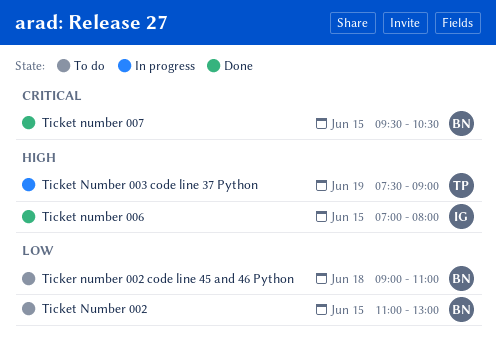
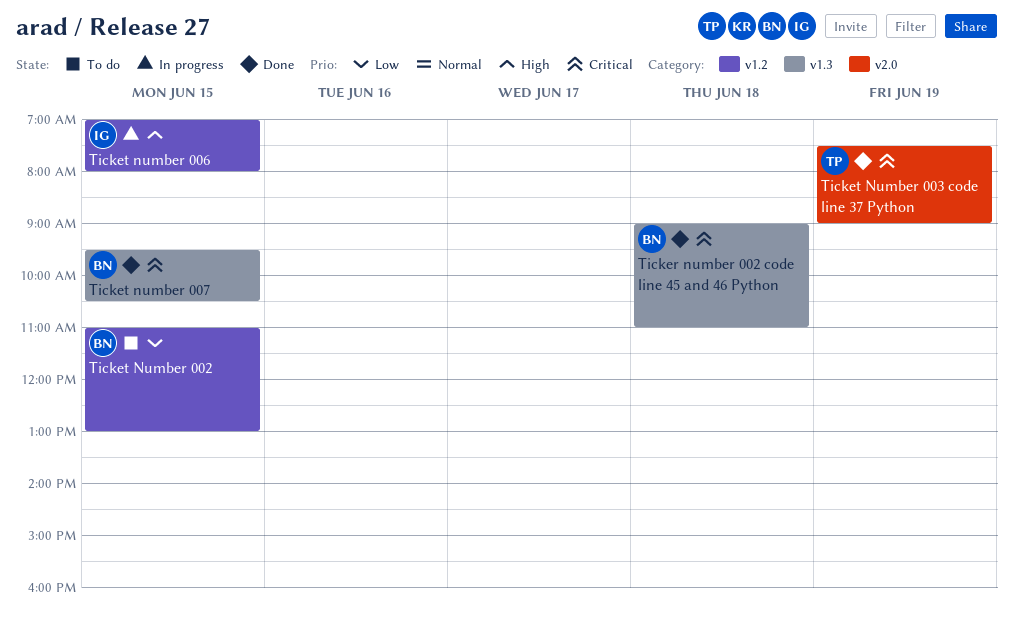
Ticker number 002 code line 45 and 46 Python, status: To do -> Done
Ticker number 002 code line 45 and 46 Python, priority: Low -> Critical
Ticket Number 003 code line 37 Python, status: In progress -> Done
Ticket Number 003 code line 37 Python, priority: High -> Critical
Ticket number 006, status: Done -> In progress

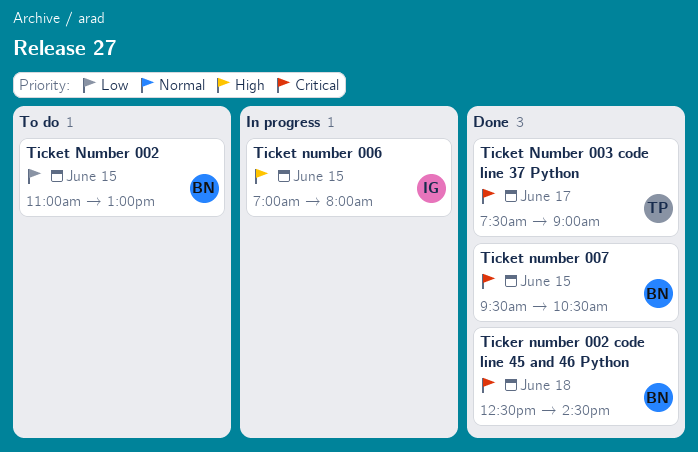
Ticker number 002 code line 45 and 46 Python, begins: 09:00 -> 12:30
Ticker number 002 code line 45 and 46 Python, ends: 11:00 -> 14:30
Ticket Number 003 code line 37 Python, day: Jun 19 -> Jun 17

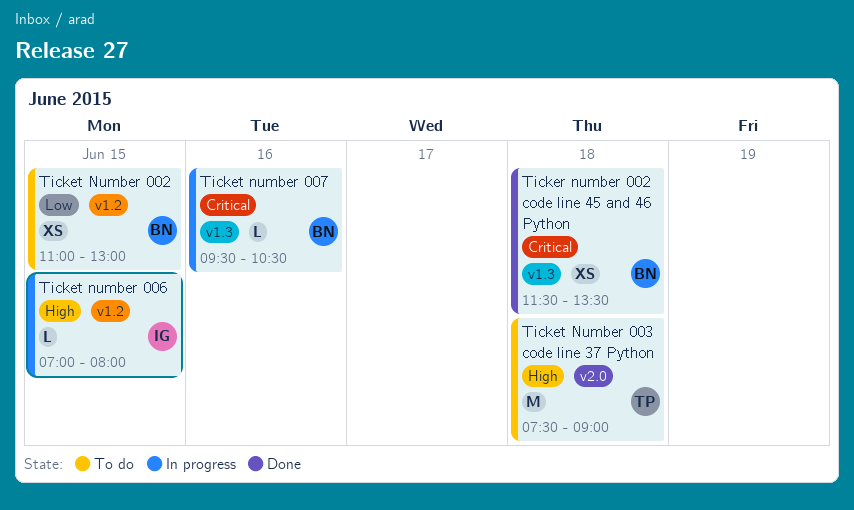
Ticker number 002 code line 45 and 46 Python, begins: 12:30 -> 11:30
Ticker number 002 code line 45 and 46 Python, ends: 14:30 -> 13:30
Ticket Number 003 code line 37 Python, status: Done -> To do
Ticket Number 003 code line 37 Python, priority: Critical -> High
Ticket Number 003 code line 37 Python, day: Jun 17 -> Jun 18
Ticket number 007, status: Done -> In progress
Ticket number 007, day: Jun 15 -> Jun 16

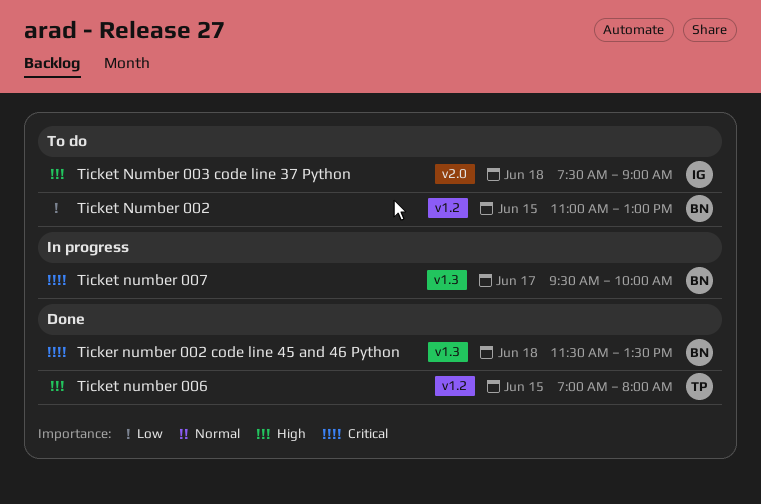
Ticket Number 003 code line 37 Python, owner: TP -> IG
Ticket number 006, status: In progress -> Done
Ticket number 006, owner: IG -> TP
Ticket number 007, day: Jun 16 -> Jun 17
Ticket number 007, ends: 10:30 -> 10:00

